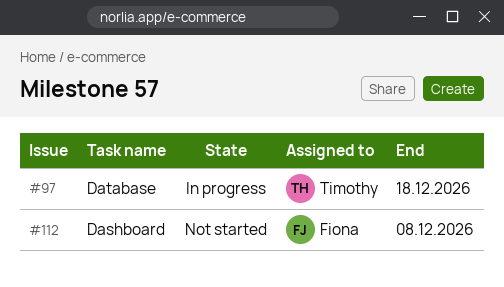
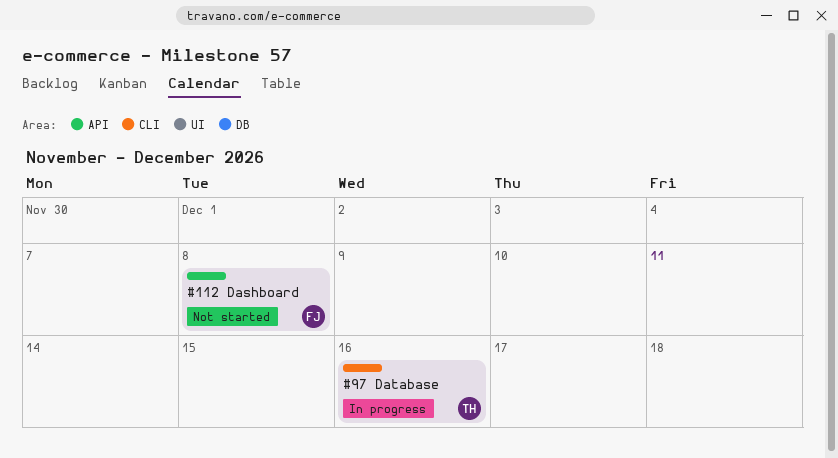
#97, due: Dec 18 -> Dec 16

